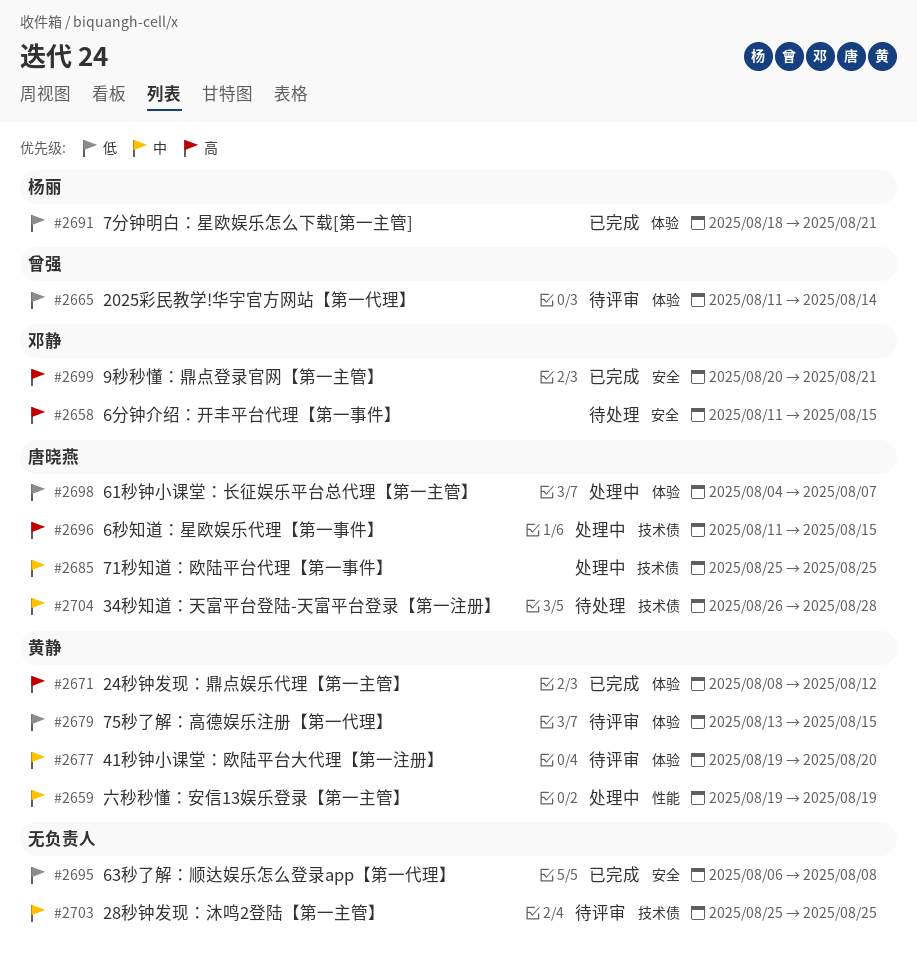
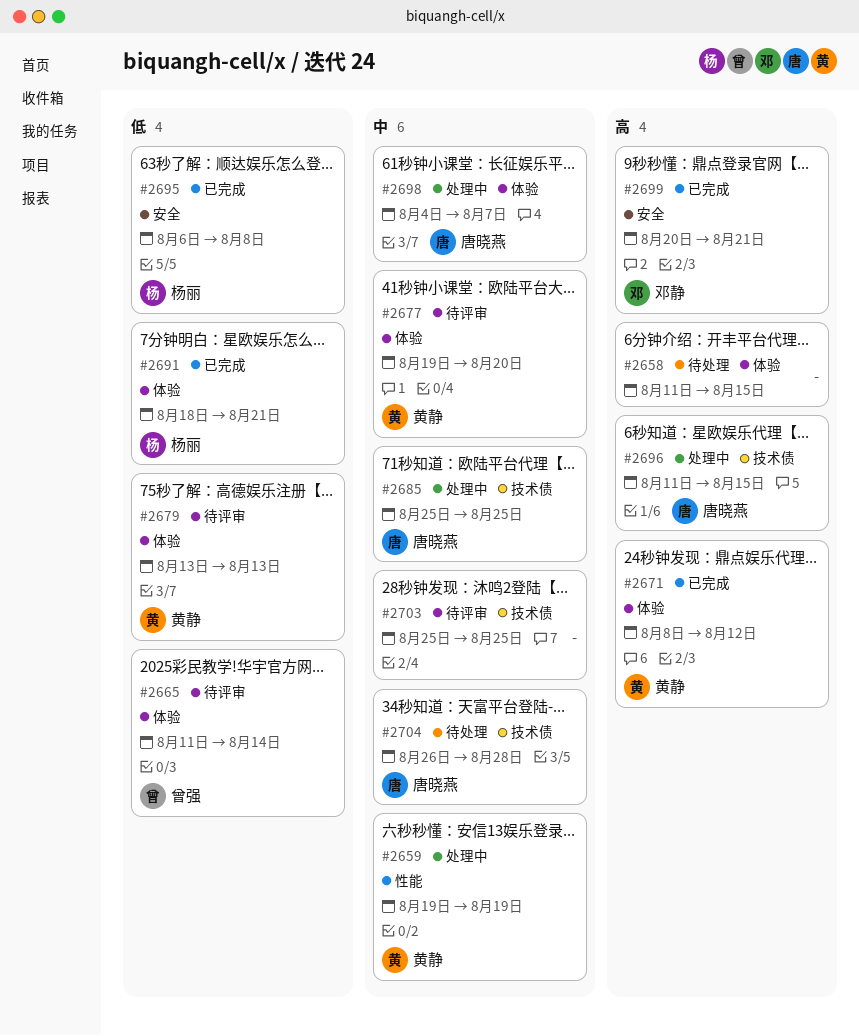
#2658, owner: 邓静 -> none
#2658, label: 安全 -> 体验
#2679, due: Aug 15 -> Aug 13
#2695, owner: none -> 杨丽
#2698, priority: 低 -> 中

